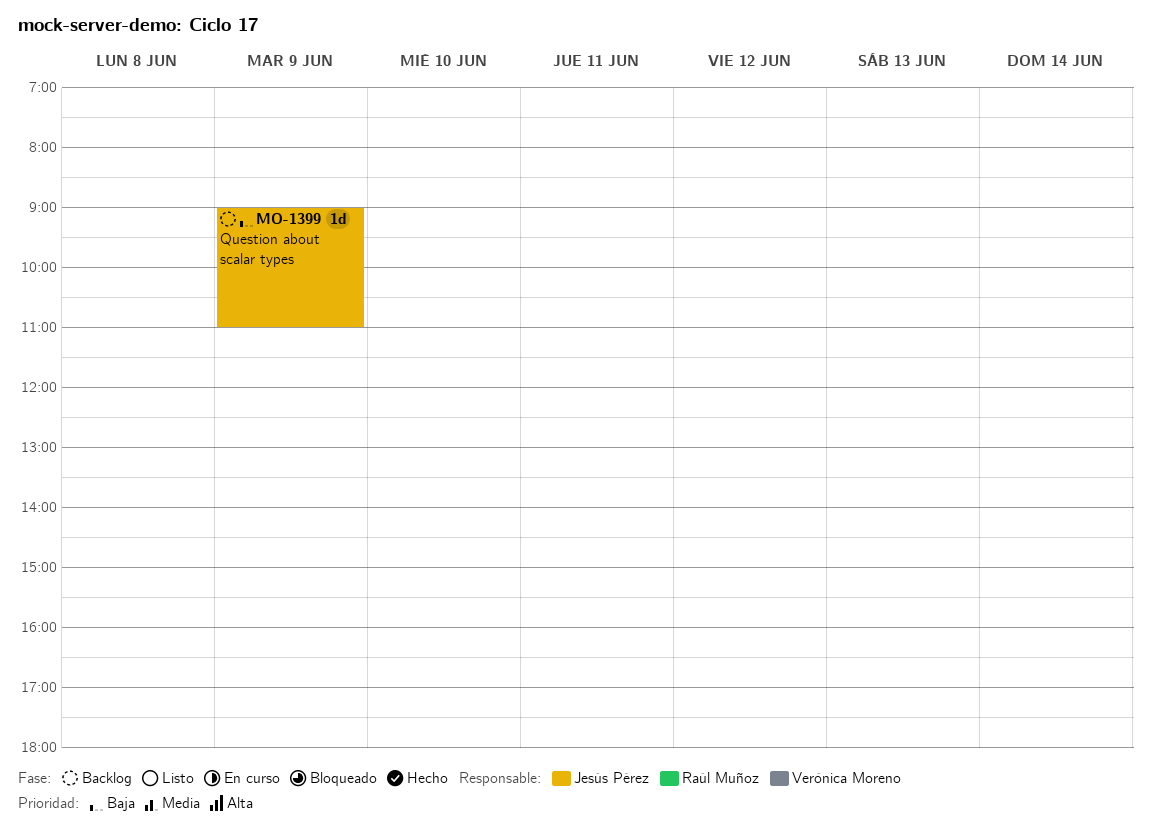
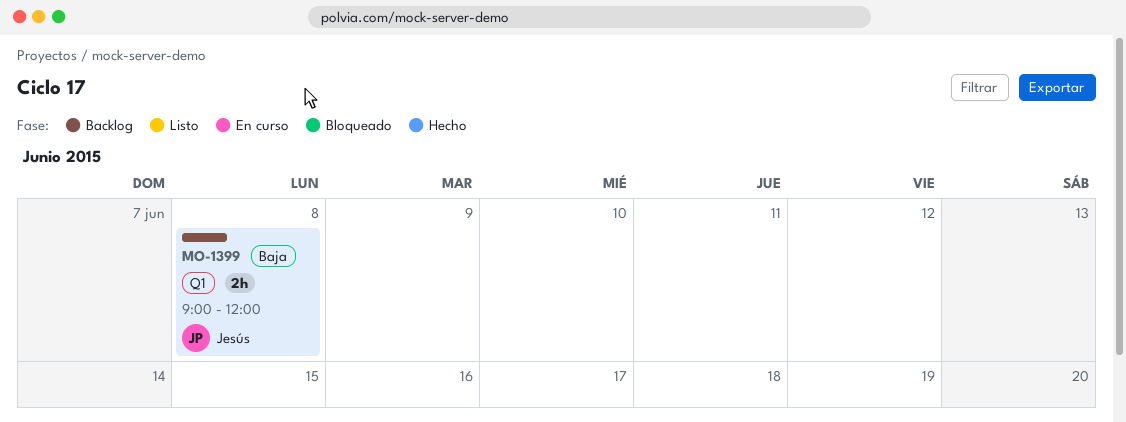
MO-1399, estimate: 1d -> 2h
MO-1399, day: Jun 9 -> Jun 8
MO-1399, ends: 11:00 -> 12:00

